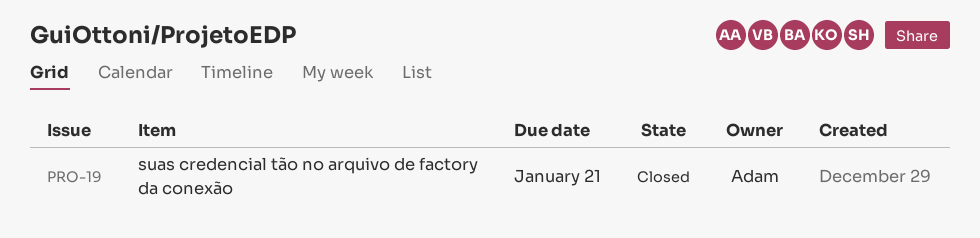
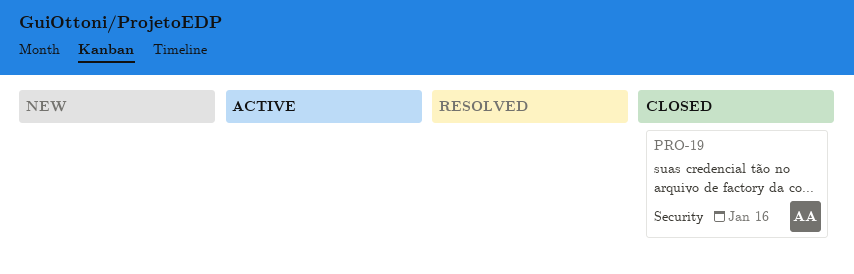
PRO-19, due: Jan 21 -> Jan 16

